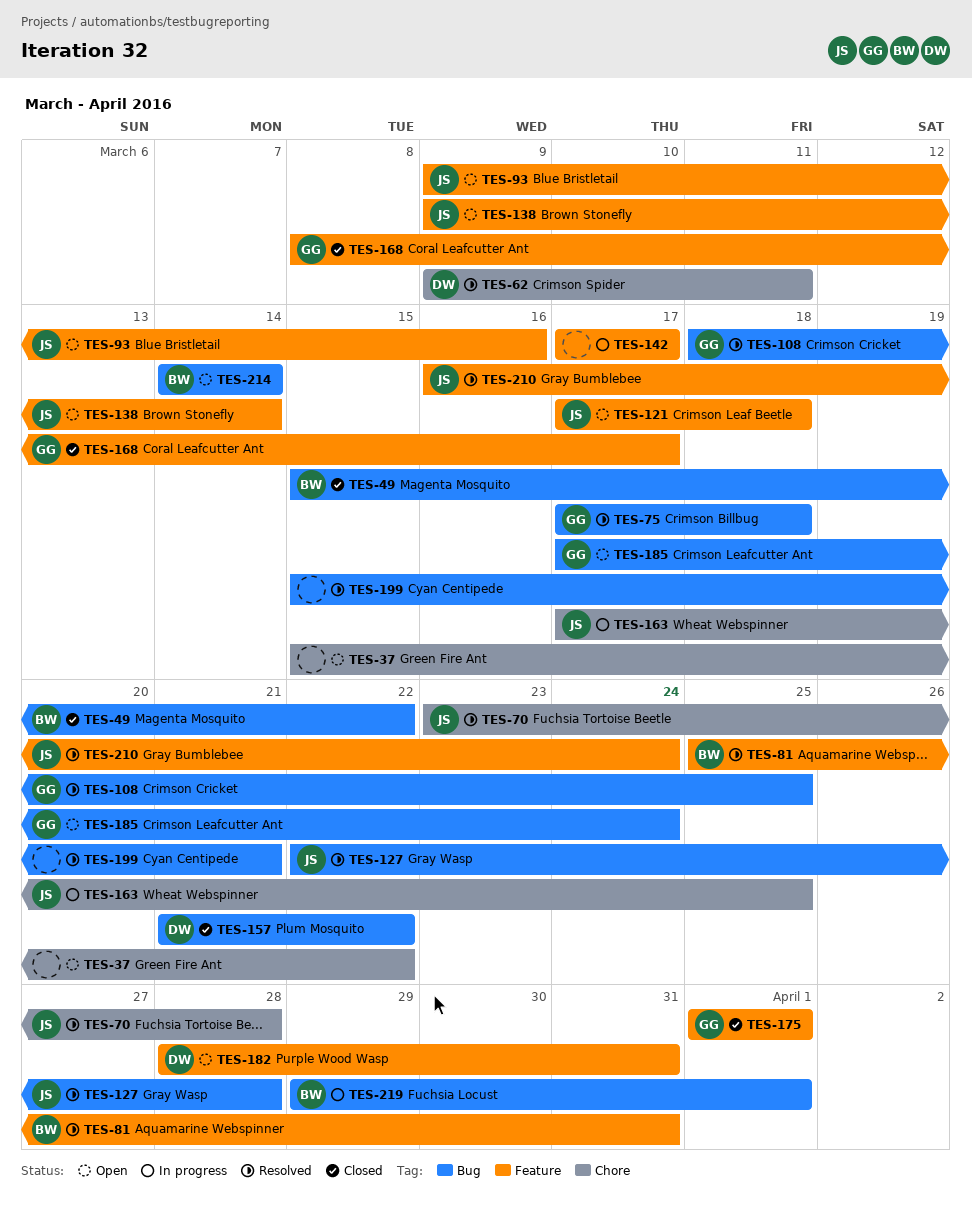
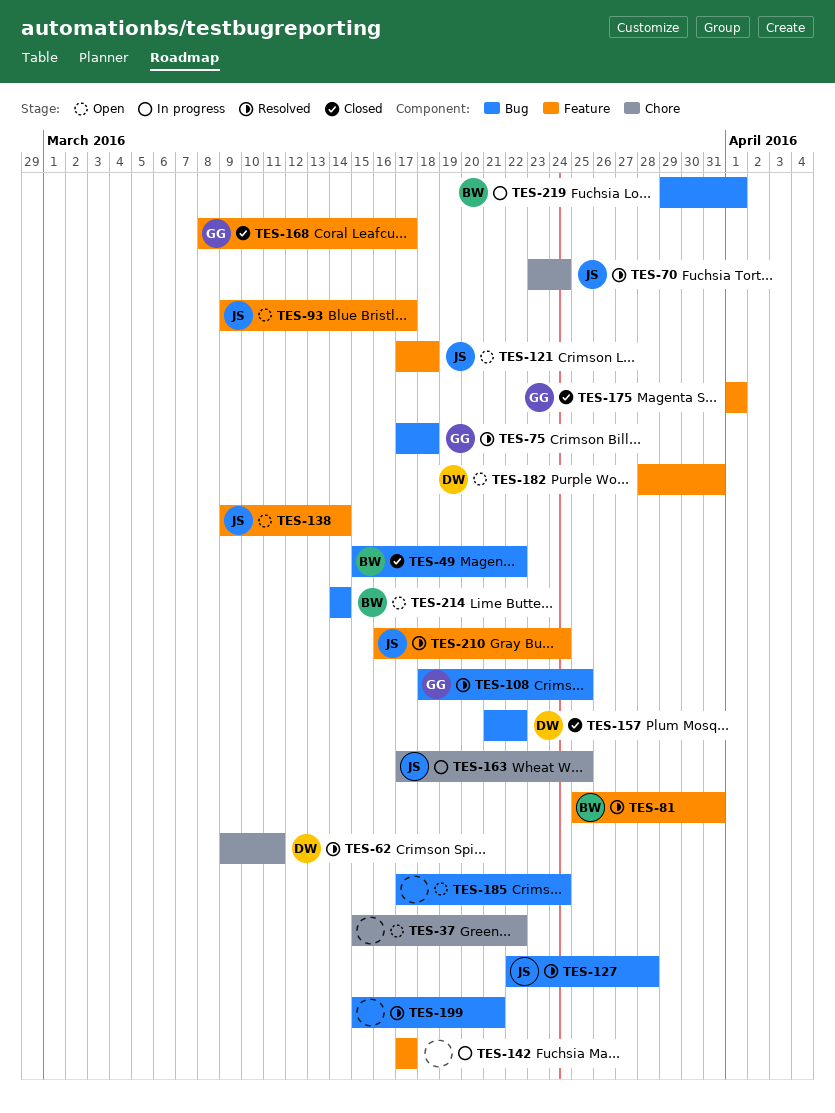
TES-70, due: Mar 28 -> Mar 24
TES-93, due: Mar 16 -> Mar 17
TES-185, owner: GG -> none

